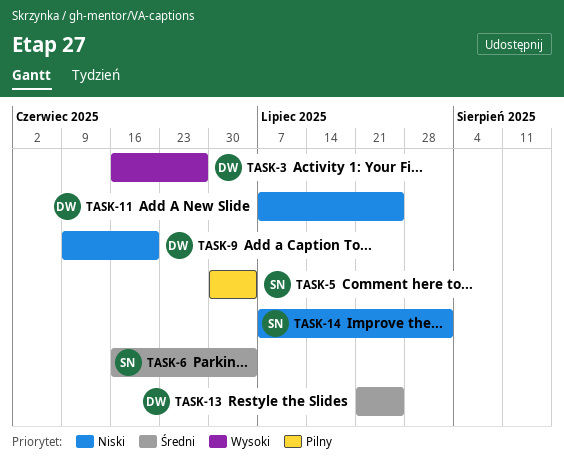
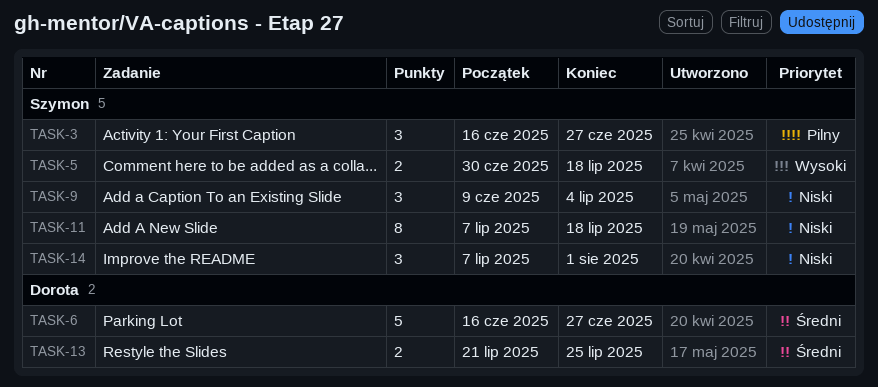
TASK-3, owner: Dorota -> Szymon
TASK-3, priority: Wysoki -> Pilny
TASK-5, priority: Pilny -> Wysoki
TASK-5, due: Jul 4 -> Jul 18
TASK-6, owner: Szymon -> Dorota
TASK-6, due: Jul 4 -> Jun 27
TASK-9, owner: Dorota -> Szymon
TASK-9, due: Jun 20 -> Jul 4
TASK-11, owner: Dorota -> Szymon
TASK-11, due: Jul 25 -> Jul 18

